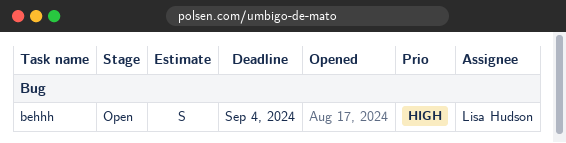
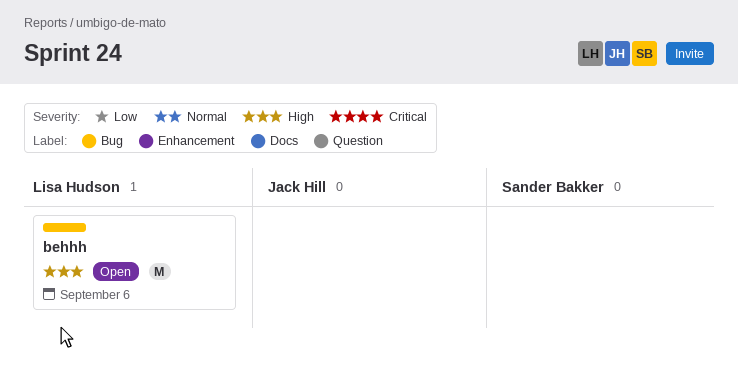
behhh, estimate: S -> M
behhh, due: Sep 4 -> Sep 6

